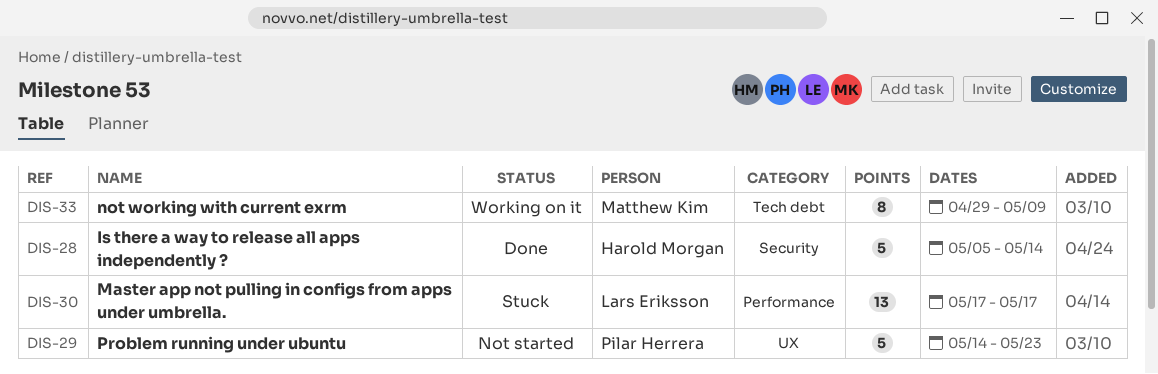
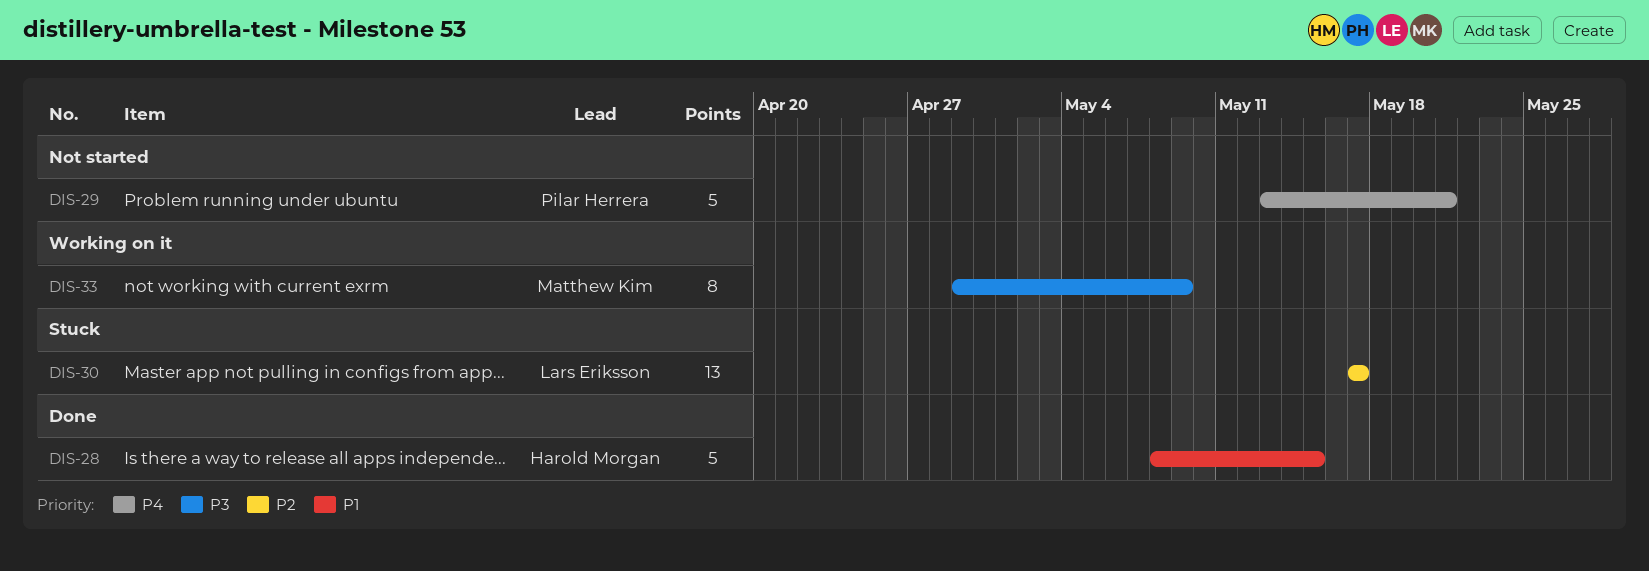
DIS-28, start: May 5 -> May 8
DIS-28, due: May 14 -> May 15
DIS-29, start: May 14 -> May 13
DIS-29, due: May 23 -> May 21

